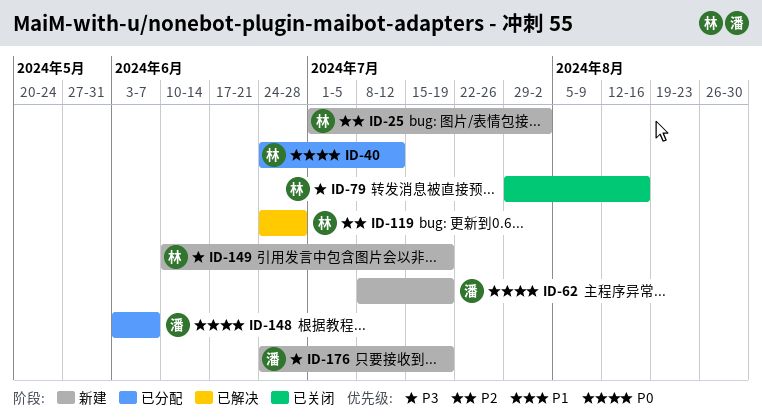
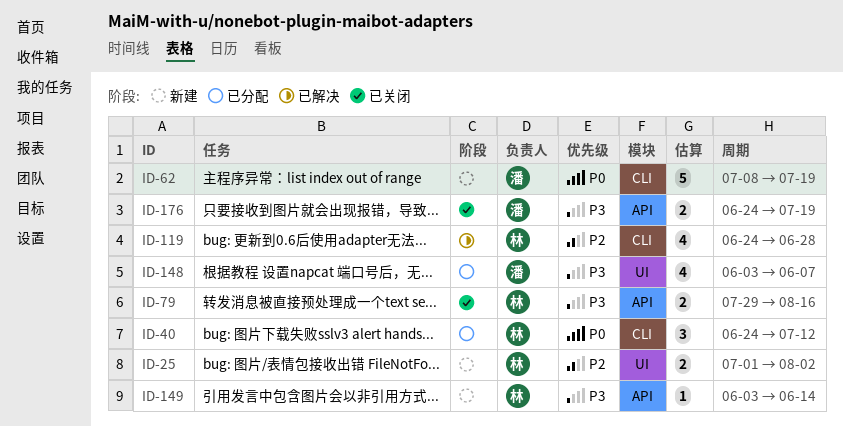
ID-148, priority: P0 -> P3
ID-149, start: Jun 10 -> Jun 3
ID-149, due: Jul 19 -> Jun 14
ID-176, status: 新建 -> 已关闭

